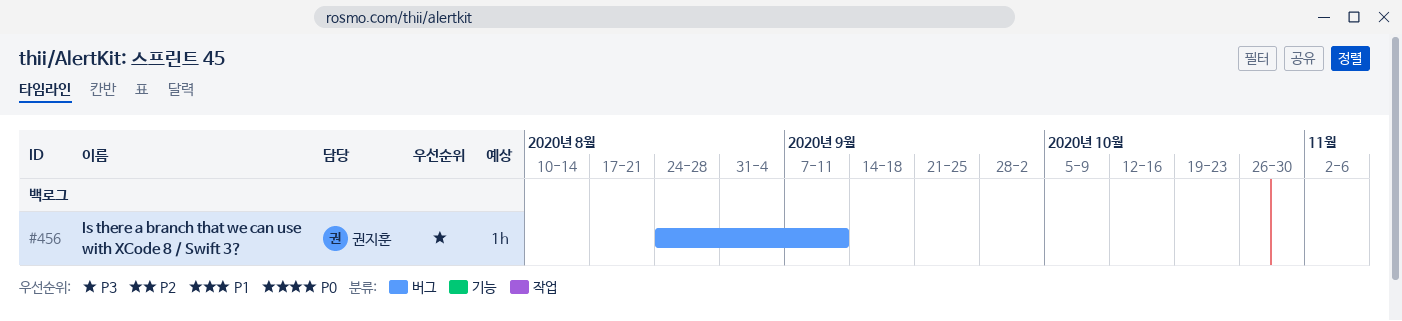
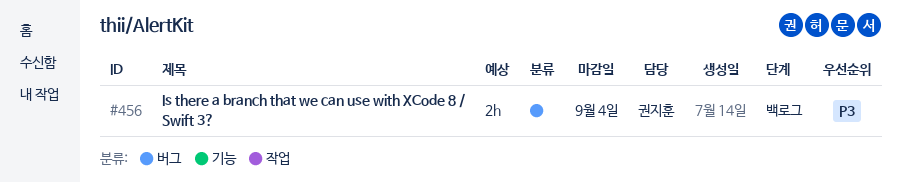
#456, estimate: 1h -> 2h
#456, due: Sep 11 -> Sep 4

